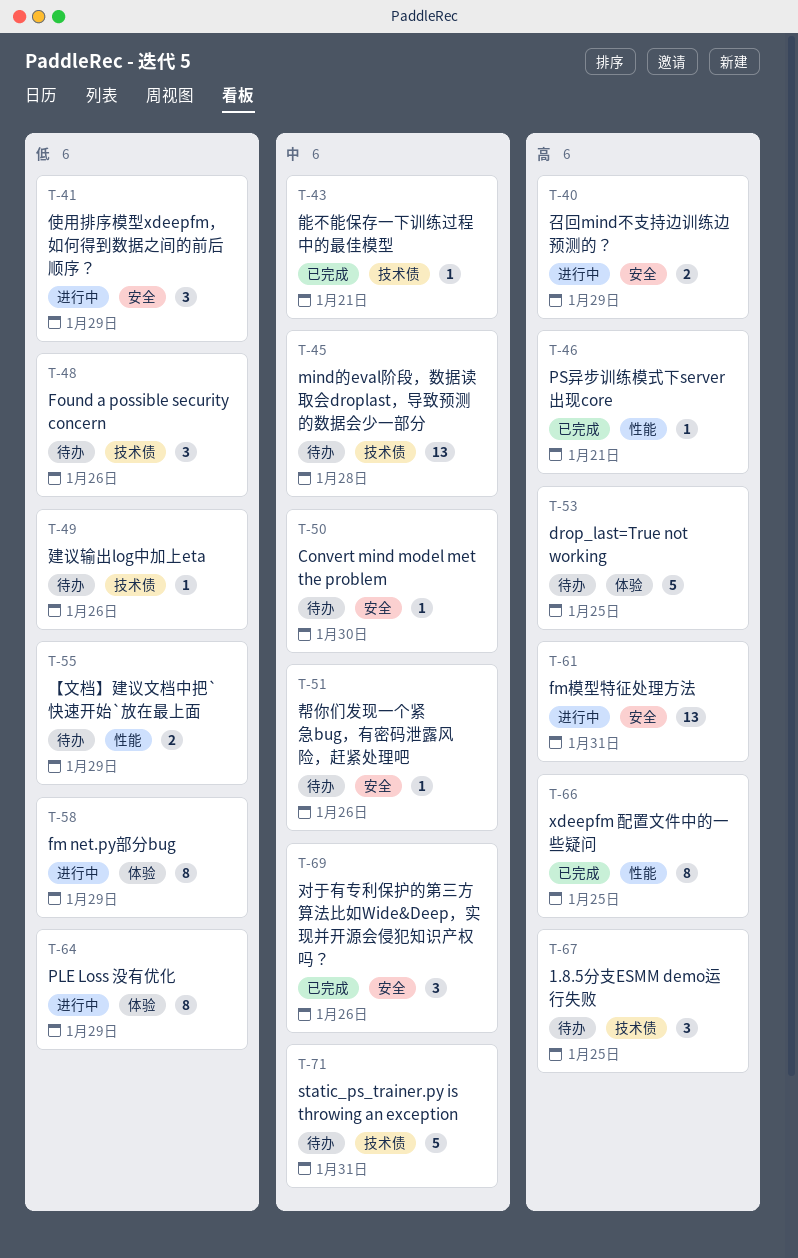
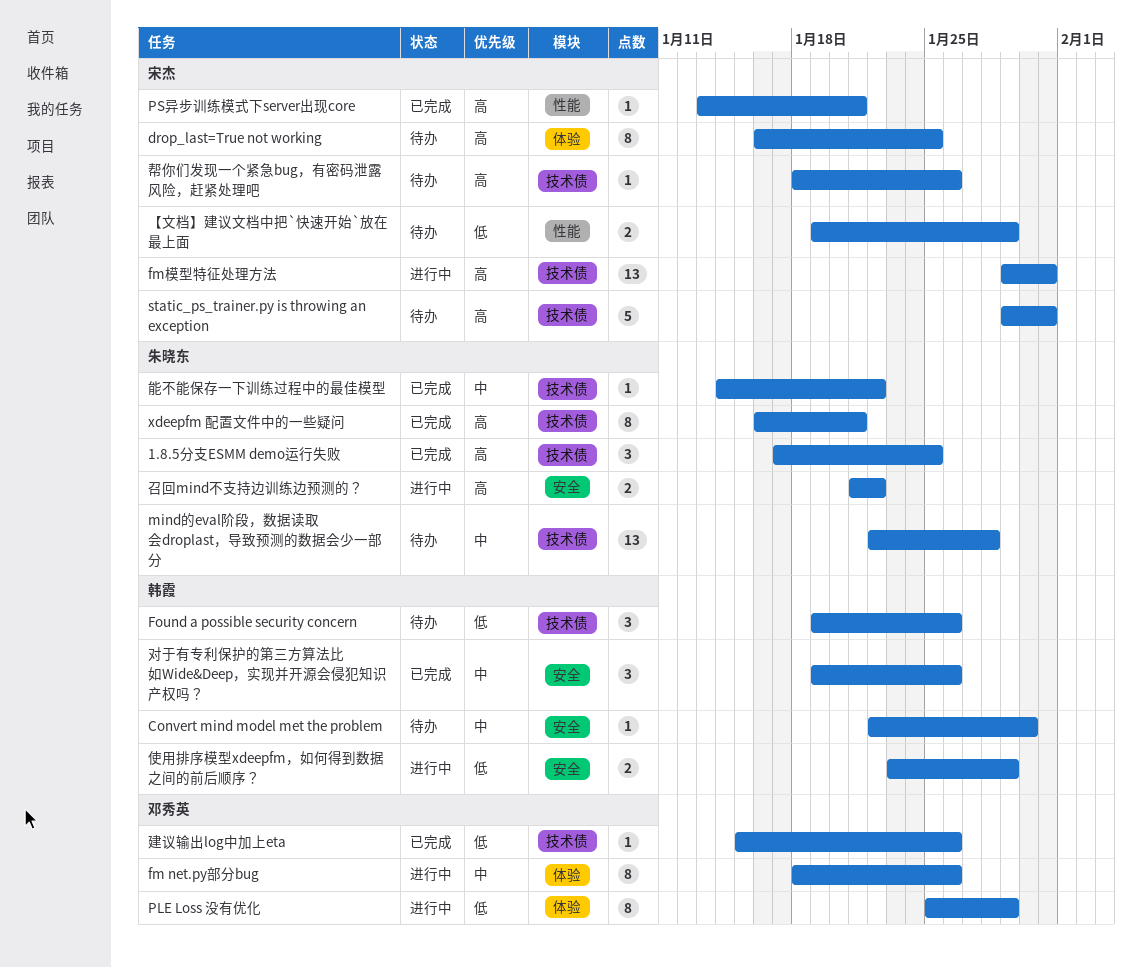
1.8.5分支ESMM demo运行失败, status: 待办 -> 已完成
drop_last=True not working, estimate: 5 -> 8
fm net.py部分bug, priority: 低 -> 中
fm net.py部分bug, due: Jan 29 -> Jan 26
fm模型特征处理方法, label: 安全 -> 技术债
static_ps_trainer.py is throwing an exception, priority: 中 -> 高
xdeepfm 配置文件中的一些疑问, label: 性能 -> 技术债
xdeepfm 配置文件中的一些疑问, due: Jan 25 -> Jan 21
使用排序模型xdeepfm，如何得到数据之间的前后顺序？, estimate: 3 -> 2
召回mind不支持边训练边预测的？, due: Jan 29 -> Jan 22
帮你们发现一个紧急bug，有密码泄露风险，赶紧处理吧, priority: 中 -> 高
帮你们发现一个紧急bug，有密码泄露风险，赶紧处理吧, label: 安全 -> 技术债
建议输出log中加上eta, status: 待办 -> 已完成
能不能保存一下训练过程中的最佳模型, due: Jan 21 -> Jan 22

